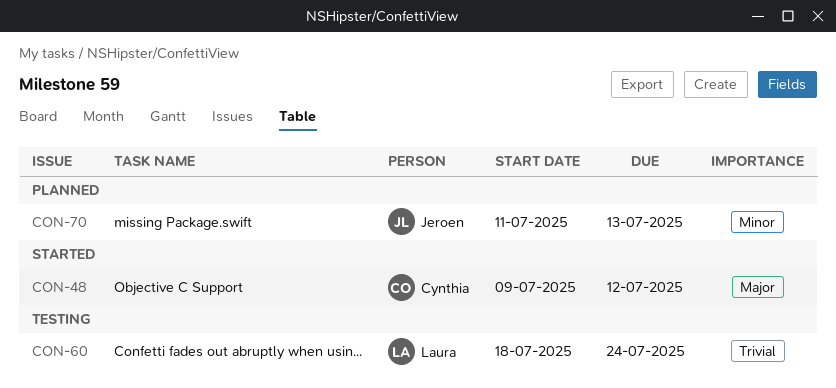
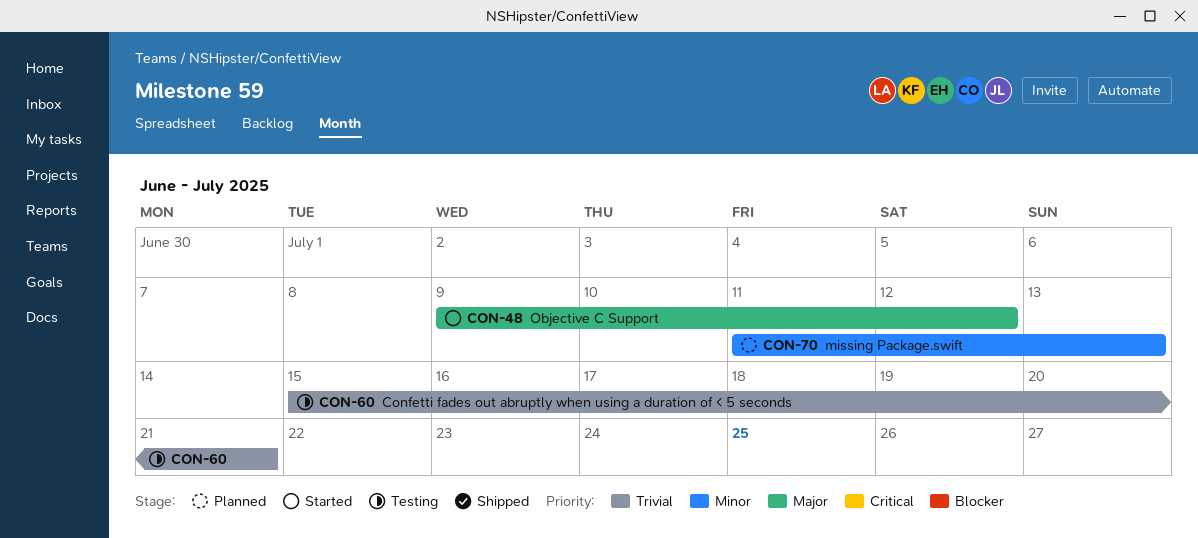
CON-60, start: Jul 18 -> Jul 15
CON-60, due: Jul 24 -> Jul 21

